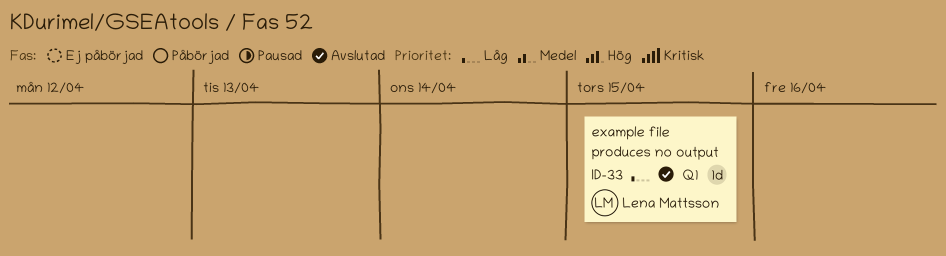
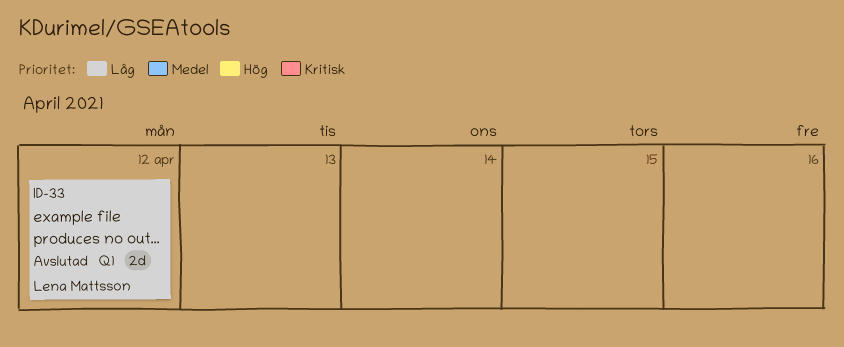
ID-33, estimate: 1d -> 2d
ID-33, due: Apr 15 -> Apr 12

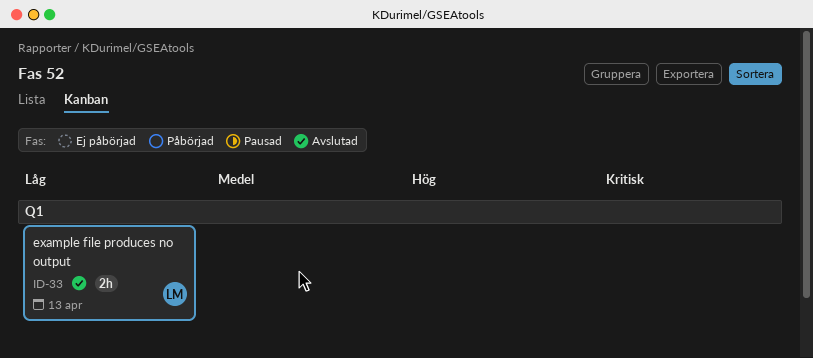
ID-33, estimate: 2d -> 2h
ID-33, due: Apr 12 -> Apr 13

